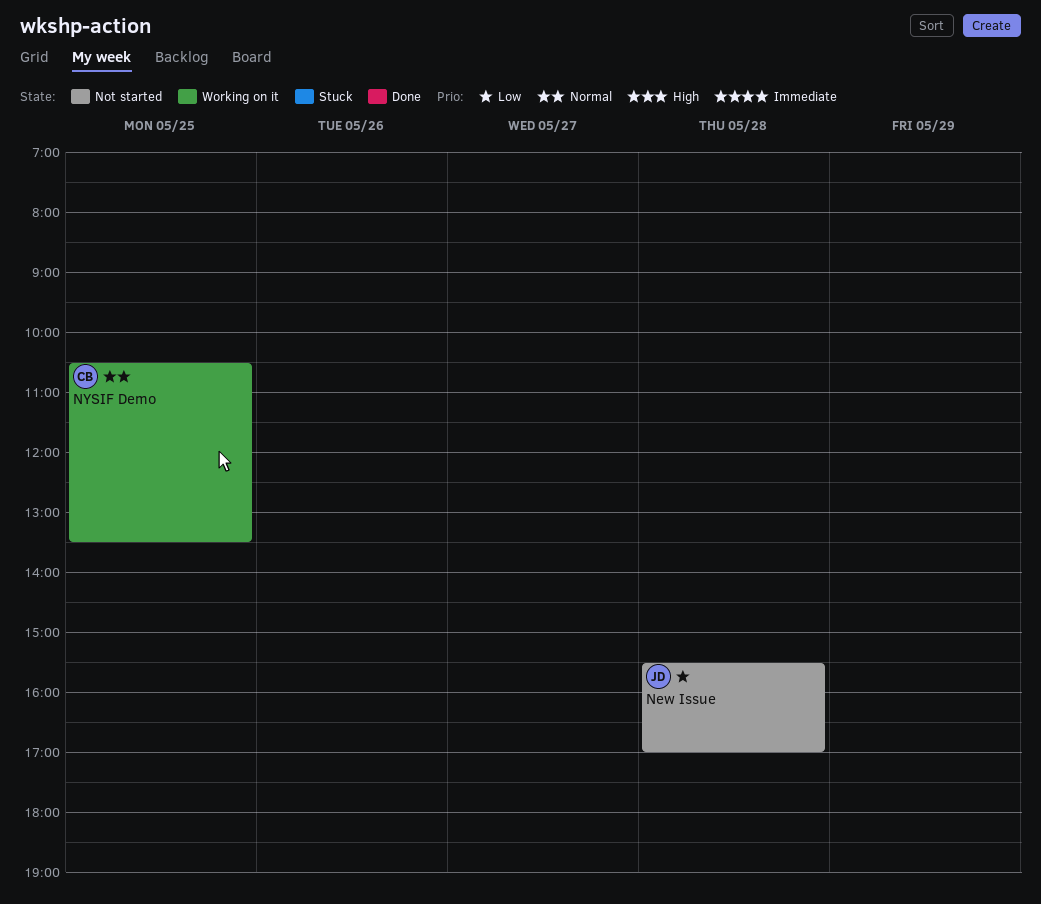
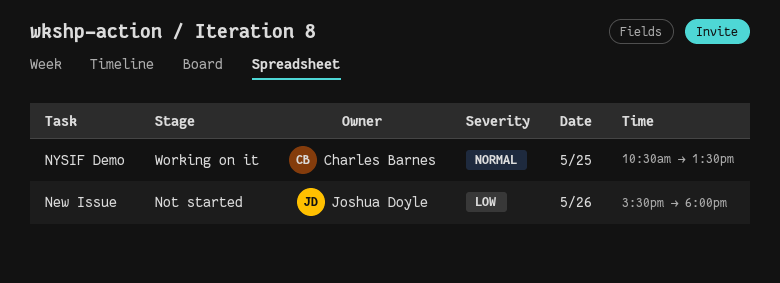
New Issue, day: May 28 -> May 26
New Issue, ends: 17:00 -> 18:00

